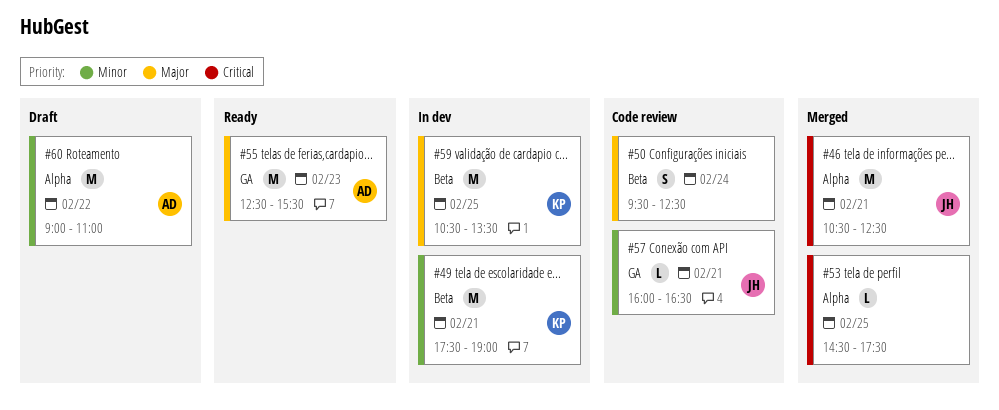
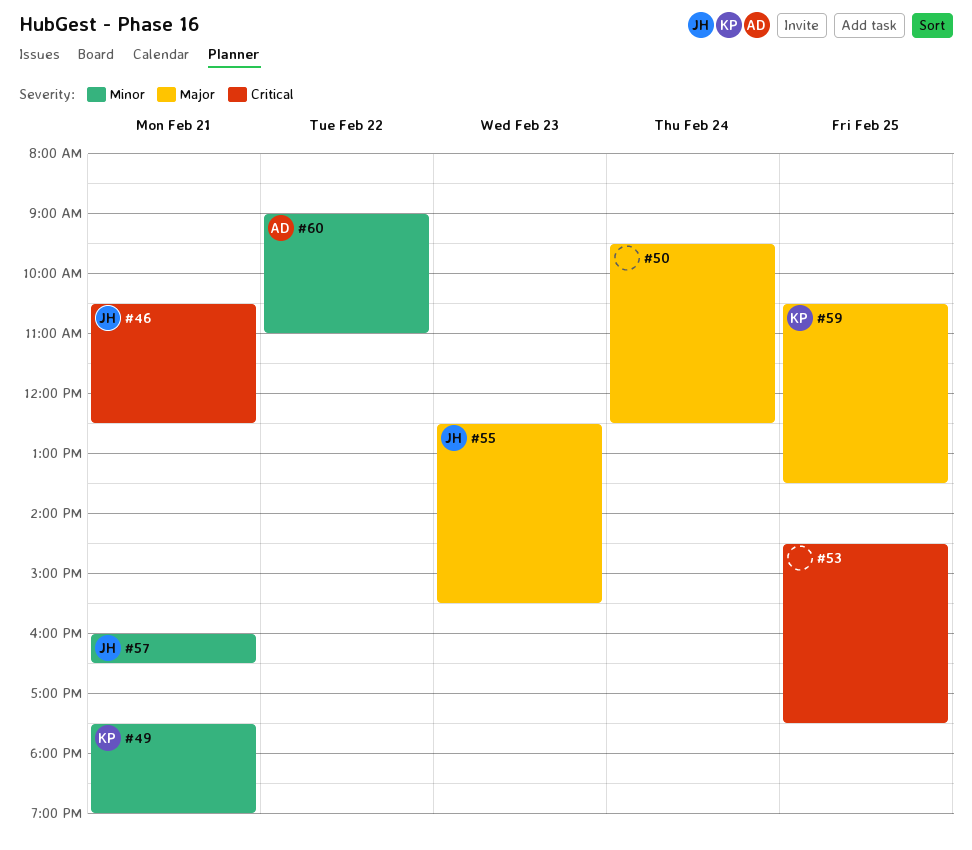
#55, owner: AD -> JH

